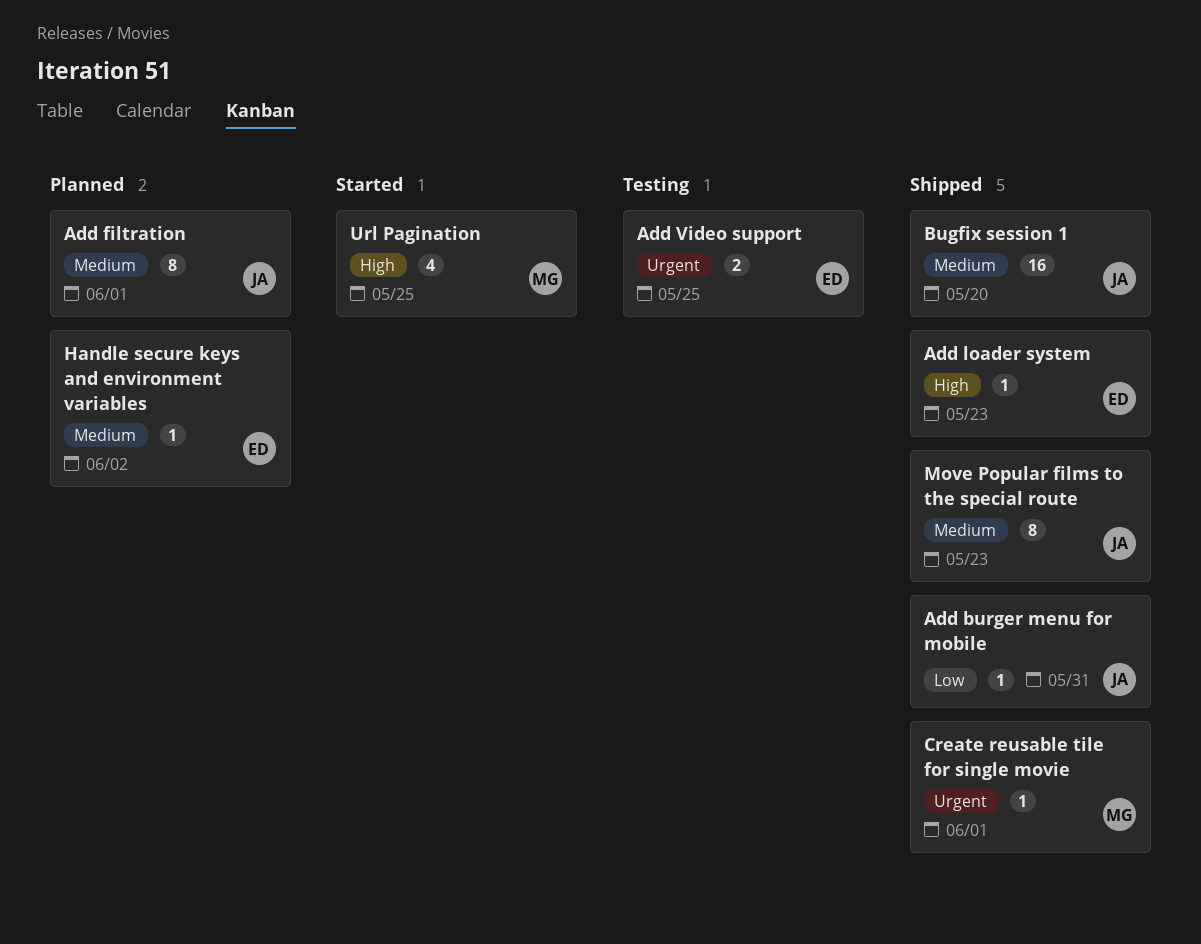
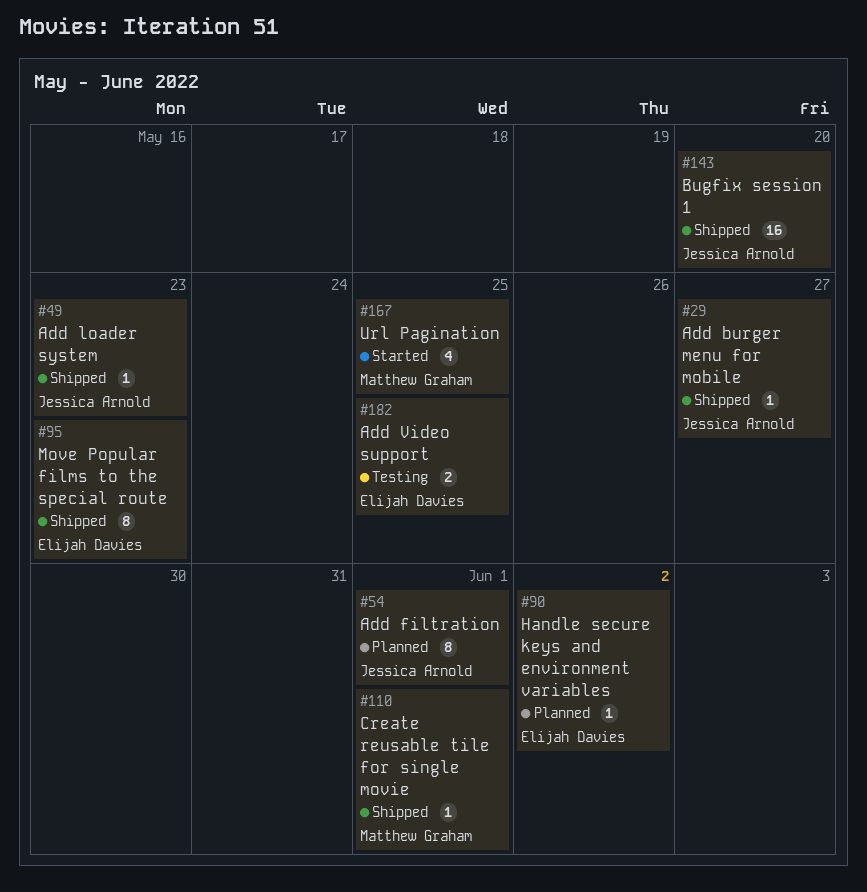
Add burger menu for mobile, due: May 31 -> May 27
Add loader system, owner: Elijah Davies -> Jessica Arnold
Move Popular films to the special route, owner: Jessica Arnold -> Elijah Davies

